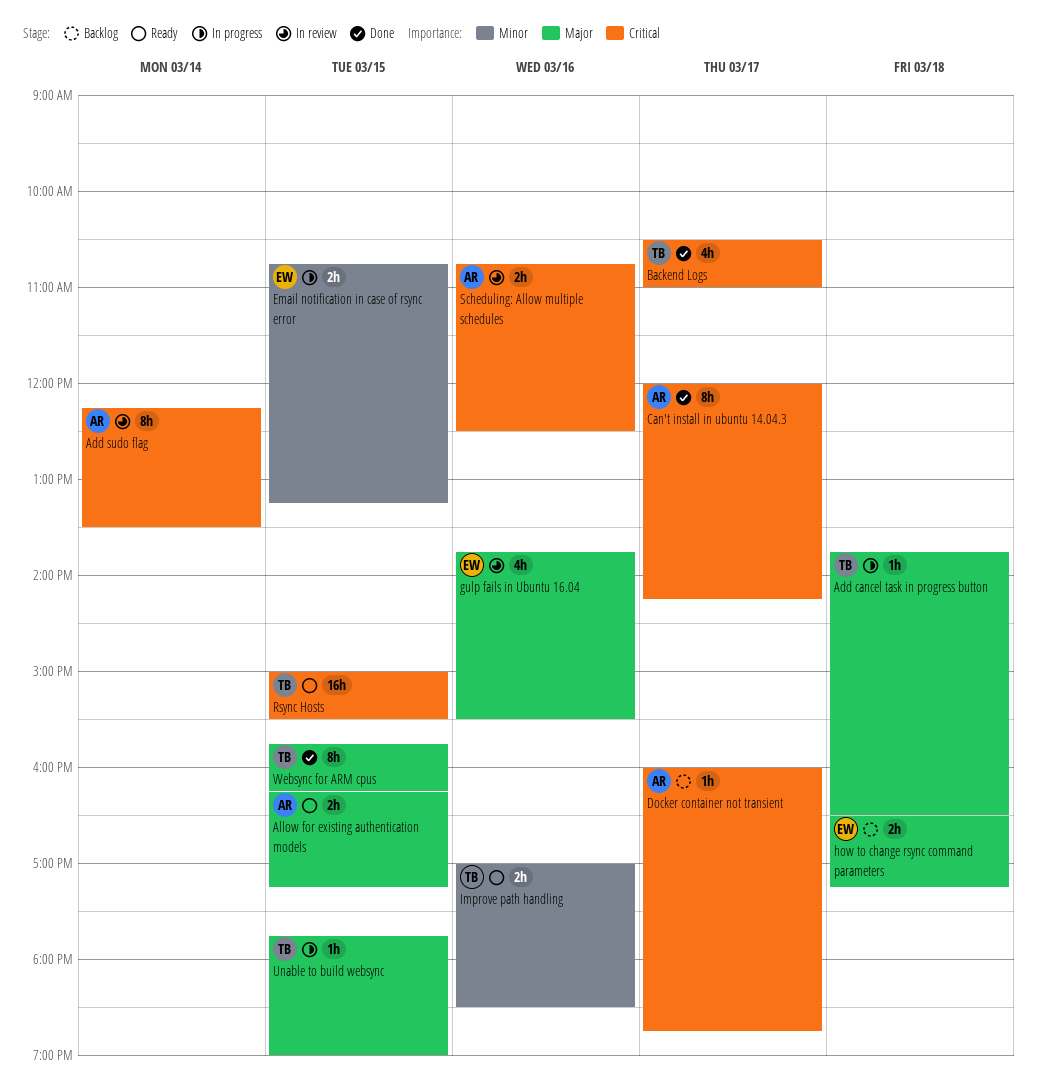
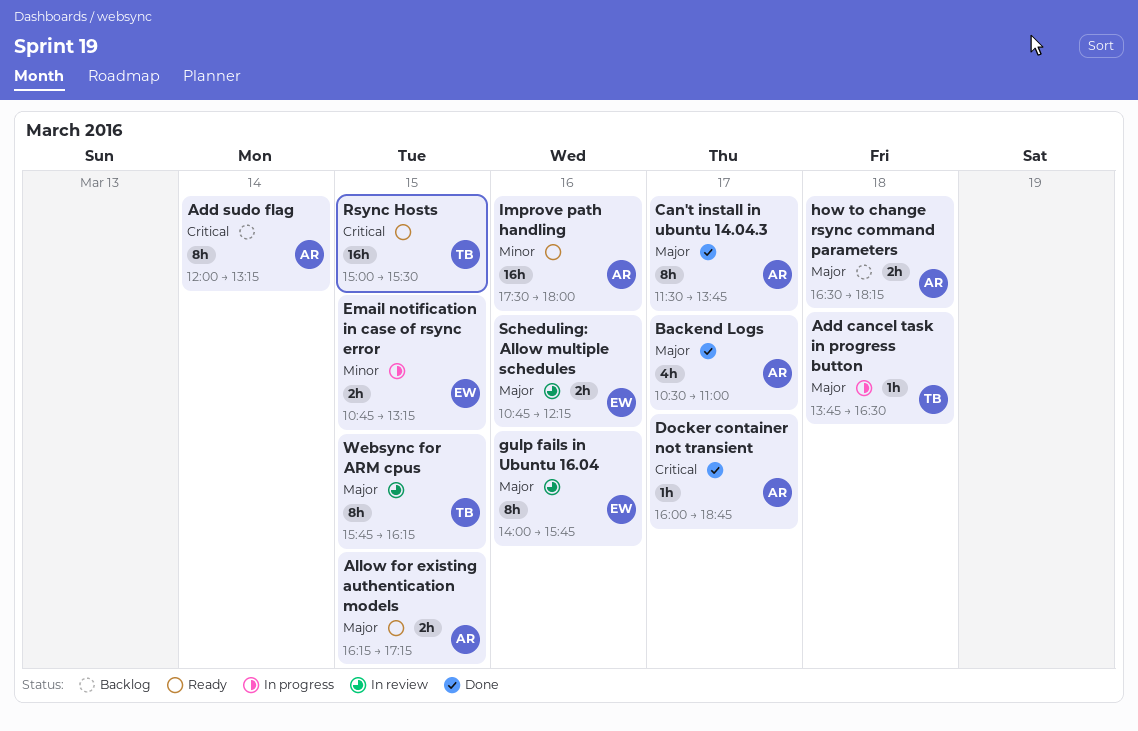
Add sudo flag, status: In review -> Backlog
Add sudo flag, begins: 12:15 -> 12:00
Add sudo flag, ends: 13:30 -> 13:15
Backend Logs, owner: TB -> AR
Backend Logs, priority: Critical -> Major
Can't install in ubuntu 14.04.3, priority: Critical -> Major
Can't install in ubuntu 14.04.3, begins: 12:00 -> 11:30
Can't install in ubuntu 14.04.3, ends: 14:15 -> 13:45
Docker container not transient, status: Backlog -> Done
gulp fails in Ubuntu 16.04, estimate: 4h -> 8h
gulp fails in Ubuntu 16.04, begins: 13:45 -> 14:00
gulp fails in Ubuntu 16.04, ends: 15:30 -> 15:45
how to change rsync command parameters, owner: EW -> AR
how to change rsync command parameters, ends: 17:15 -> 18:15
Improve path handling, owner: TB -> AR
Improve path handling, estimate: 2h -> 16h
Improve path handling, begins: 17:00 -> 17:30
Improve path handling, ends: 18:30 -> 18:00
Scheduling: Allow multiple schedules, owner: AR -> EW
Scheduling: Allow multiple schedules, priority: Critical -> Major
Scheduling: Allow multiple schedules, ends: 12:30 -> 12:15
Unable to build websync: present -> none
Websync for ARM cpus, status: Done -> In review

